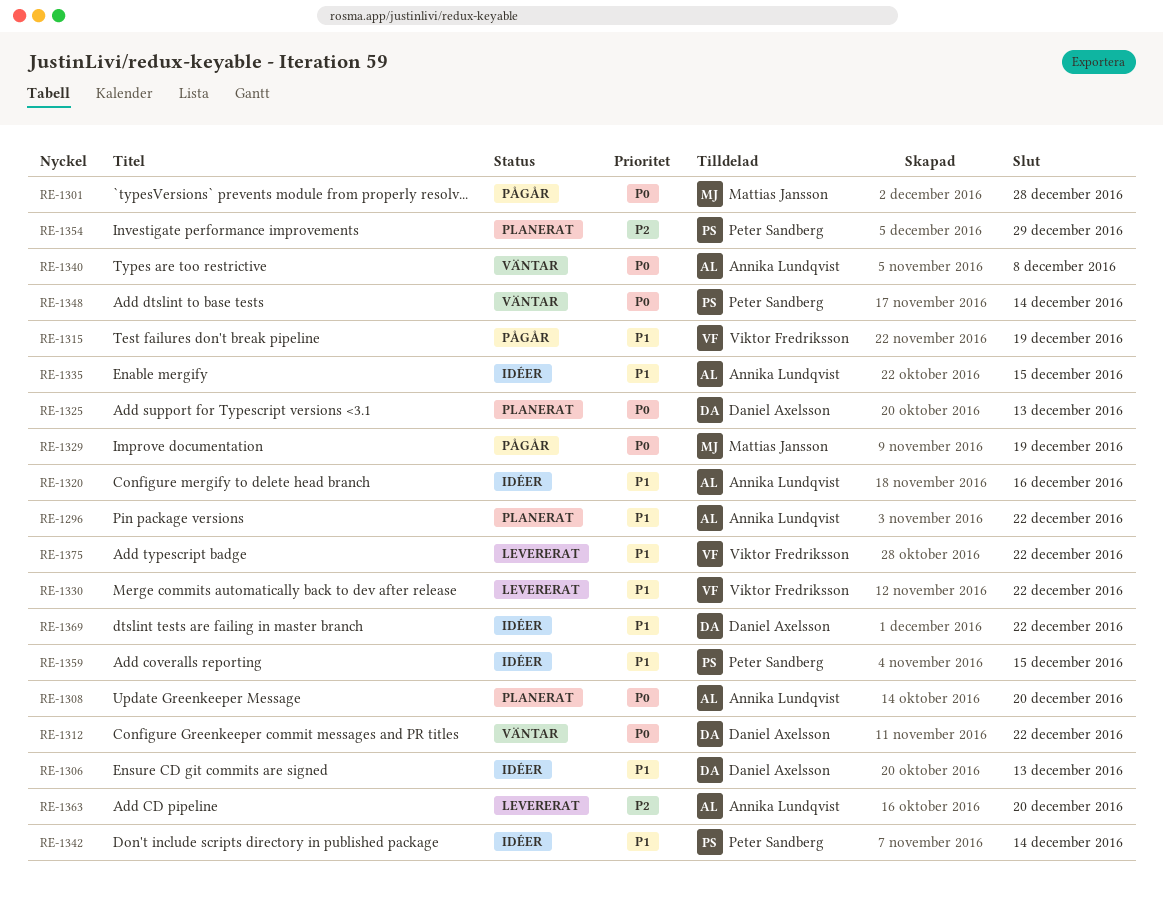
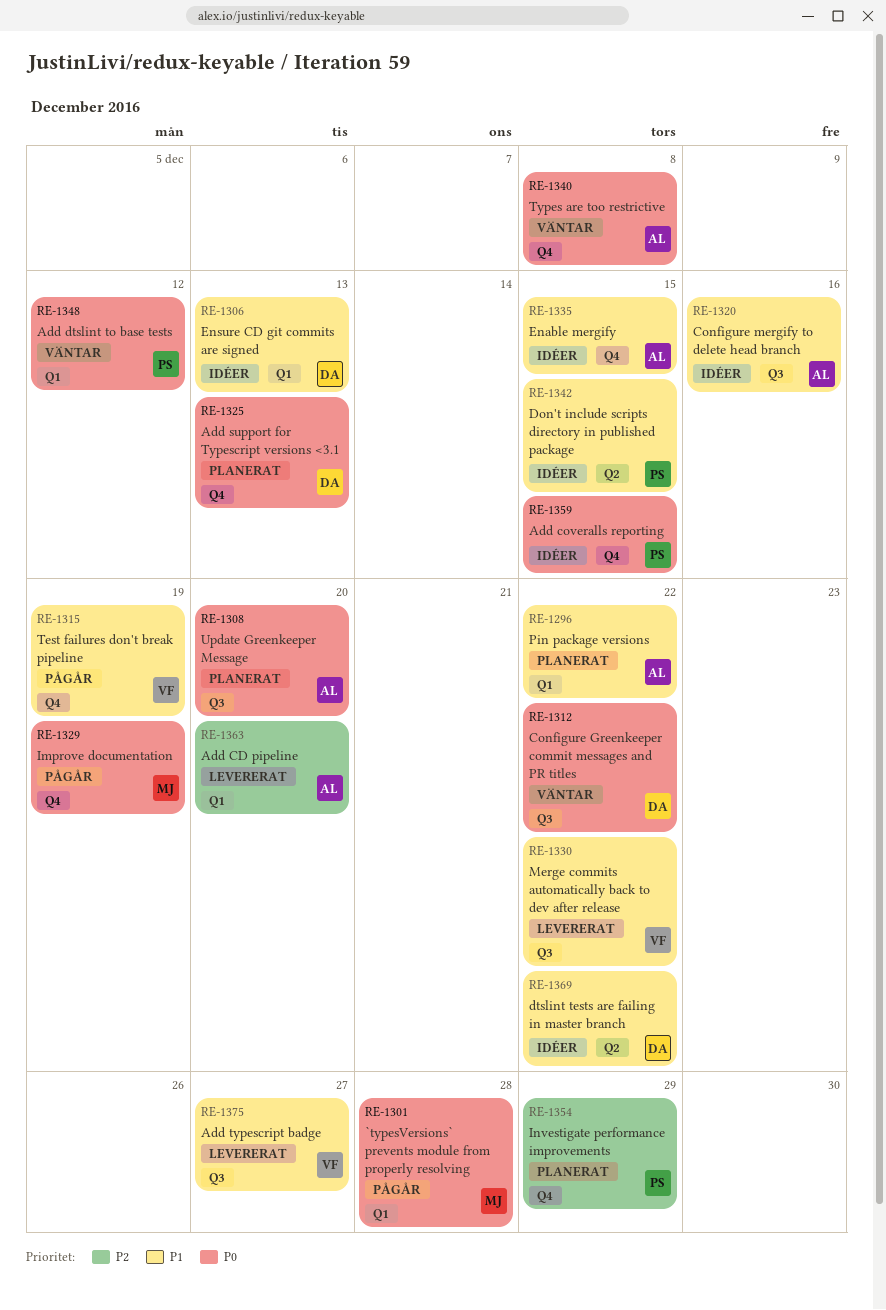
RE-1342, due: Dec 14 -> Dec 15
RE-1348, due: Dec 14 -> Dec 12
RE-1359, priority: P1 -> P0
RE-1375, due: Dec 22 -> Dec 27

